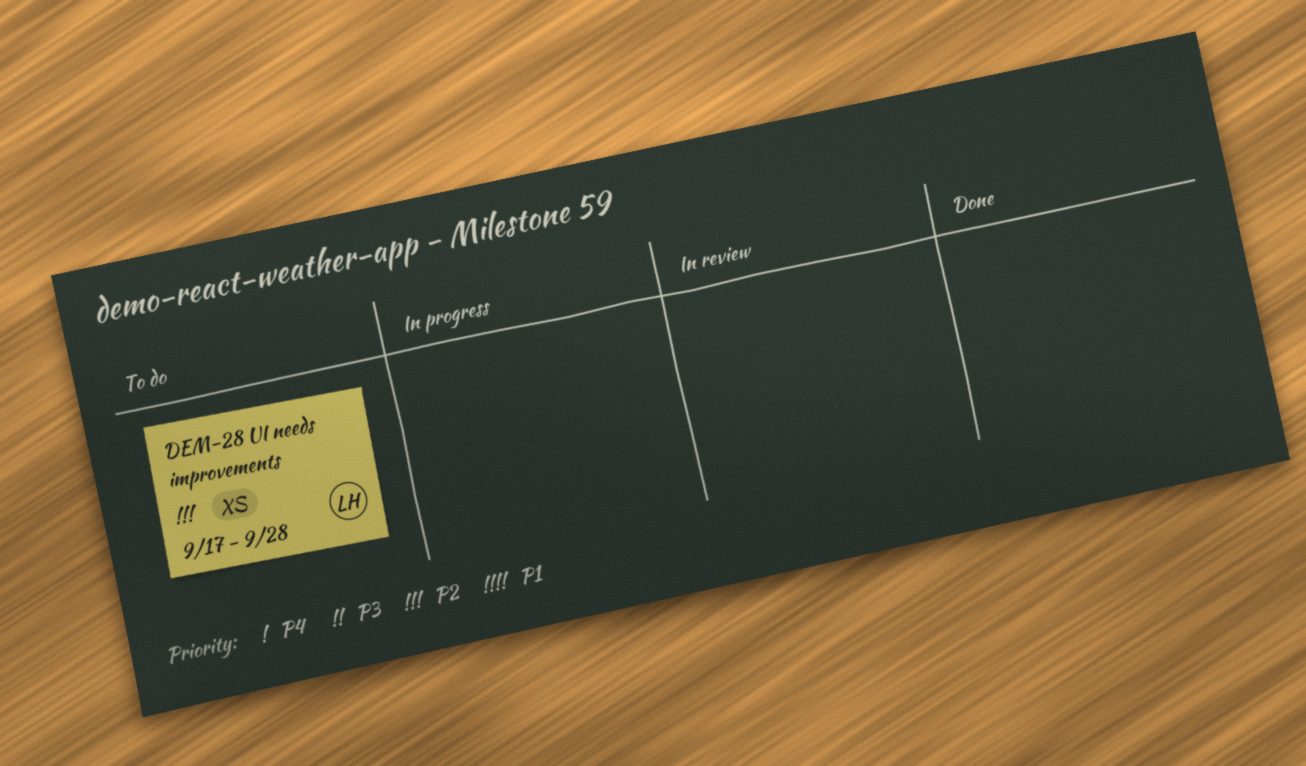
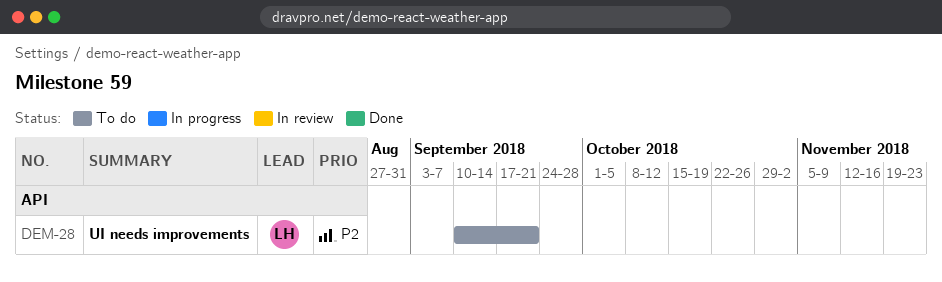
DEM-28, start: Sep 17 -> Sep 10
DEM-28, due: Sep 28 -> Sep 21

